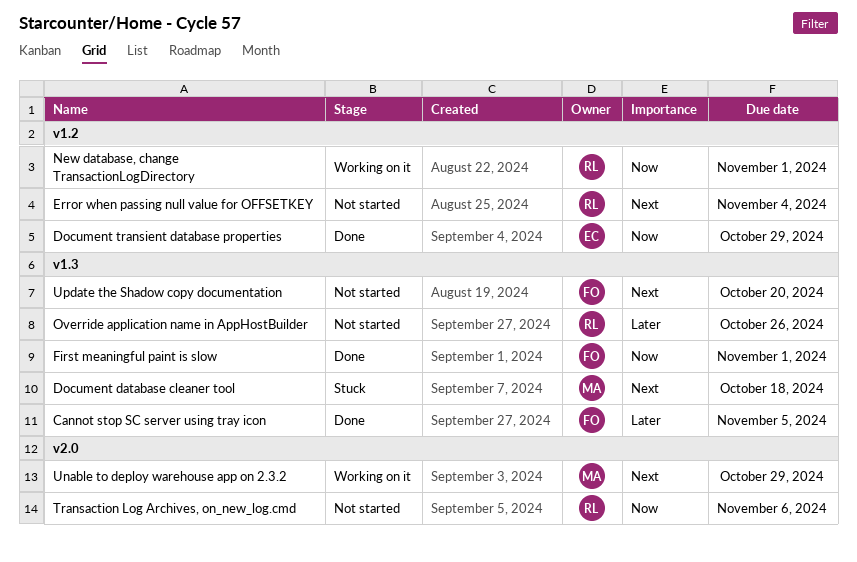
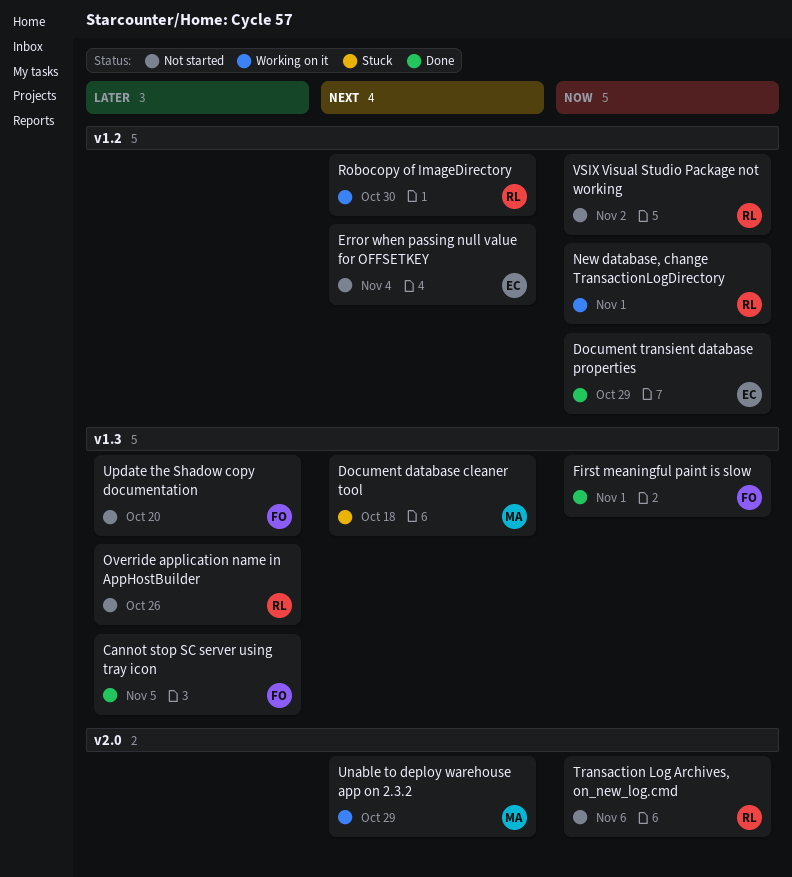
Error when passing null value for OFFSETKEY, owner: RL -> EC
Robocopy of ImageDirectory: none -> present
Update the Shadow copy documentation, priority: Next -> Later
VSIX Visual Studio Package not working: none -> present

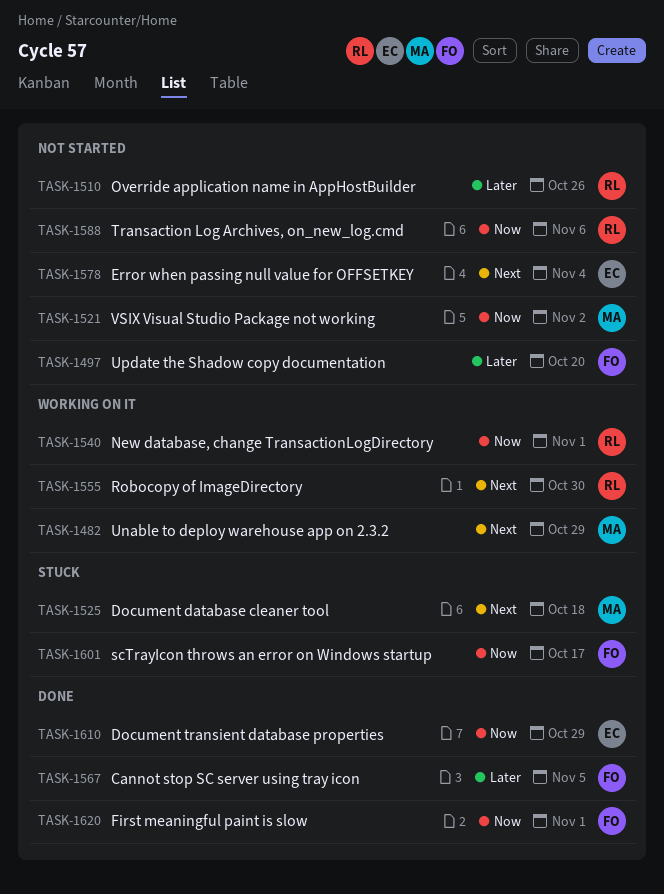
scTrayIcon throws an error on Windows startup: none -> present
VSIX Visual Studio Package not working, owner: RL -> MA

